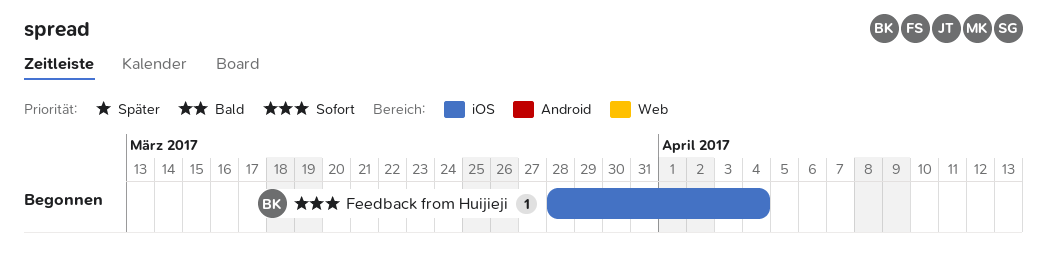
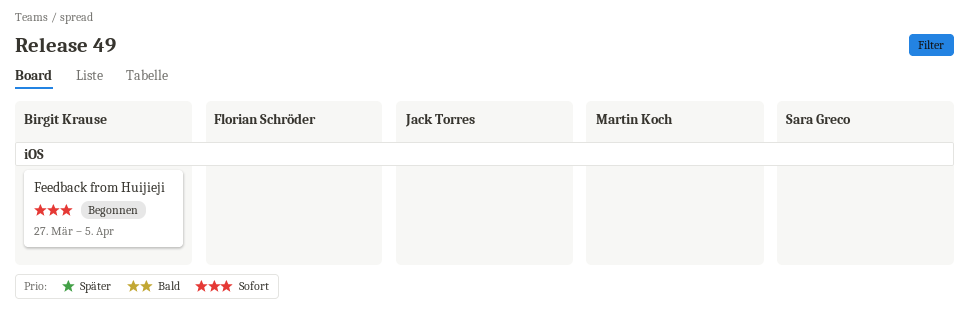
Feedback from Huijieji, start: Mar 28 -> Mar 27
Feedback from Huijieji, due: Apr 4 -> Apr 5

